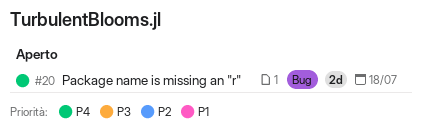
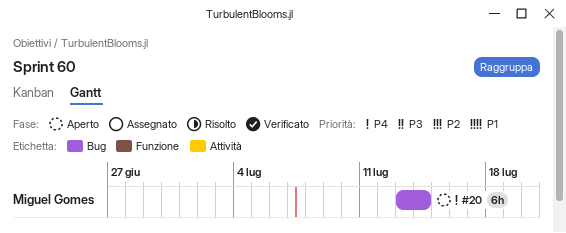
#20, estimate: 2d -> 6h
#20, due: Jul 18 -> Jul 14

